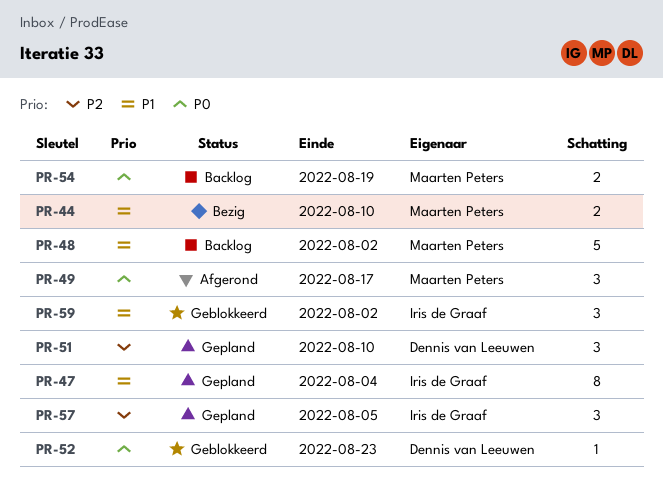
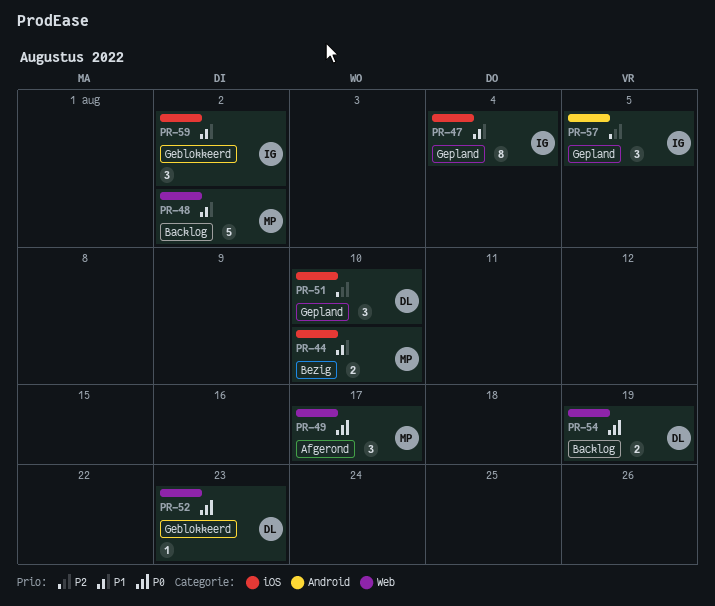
PR-54, owner: Maarten Peters -> Dennis van Leeuwen

